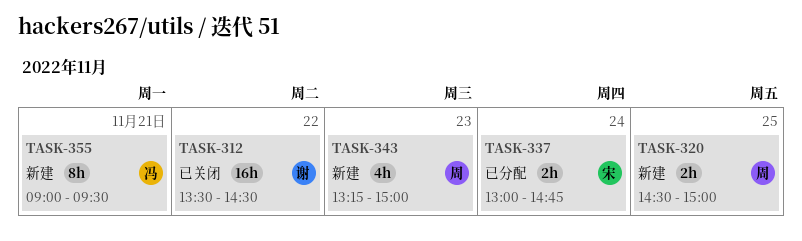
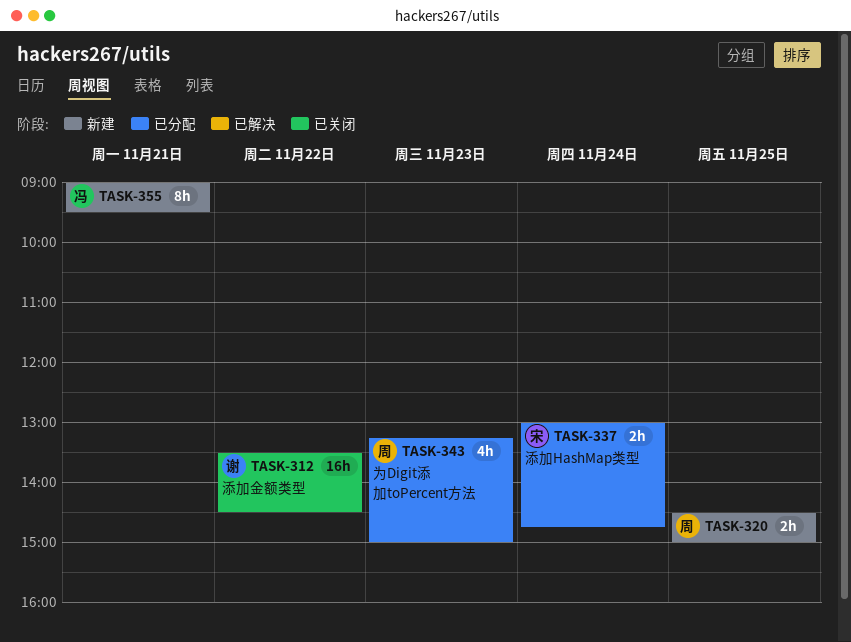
TASK-343, status: 新建 -> 已分配

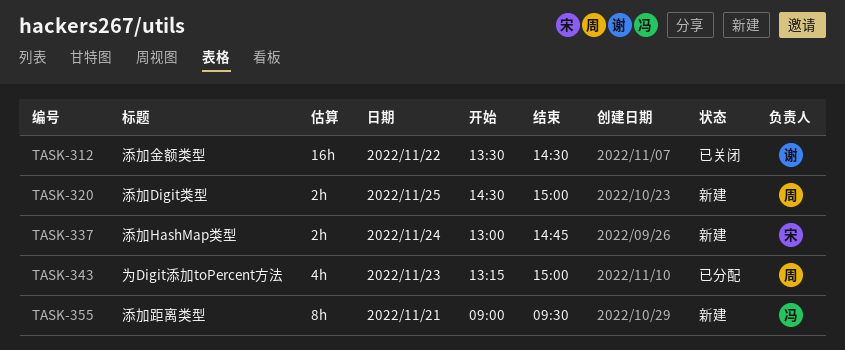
TASK-337, status: 已分配 -> 新建

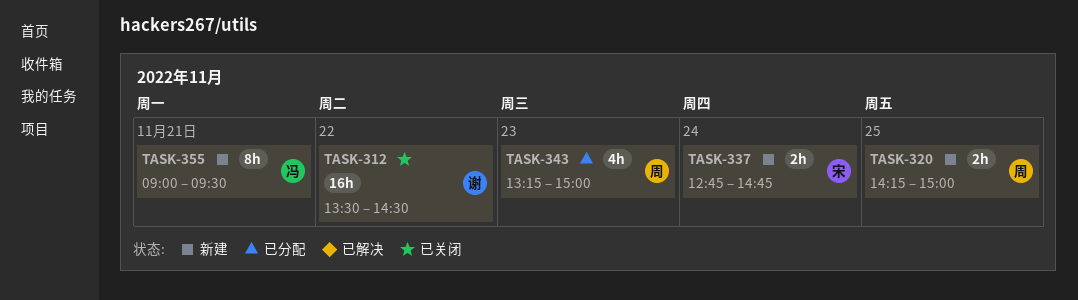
TASK-320, begins: 14:30 -> 14:15
TASK-337, begins: 13:00 -> 12:45

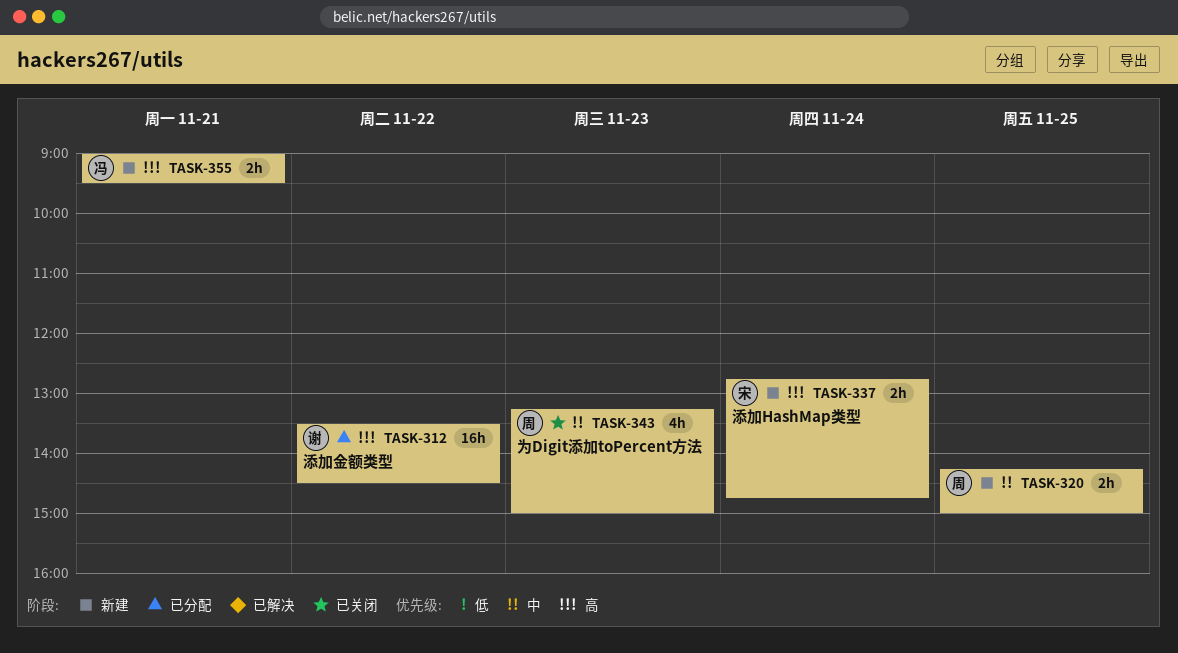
TASK-312, status: 已关闭 -> 已分配
TASK-343, status: 已分配 -> 已关闭
TASK-355, estimate: 8h -> 2h

